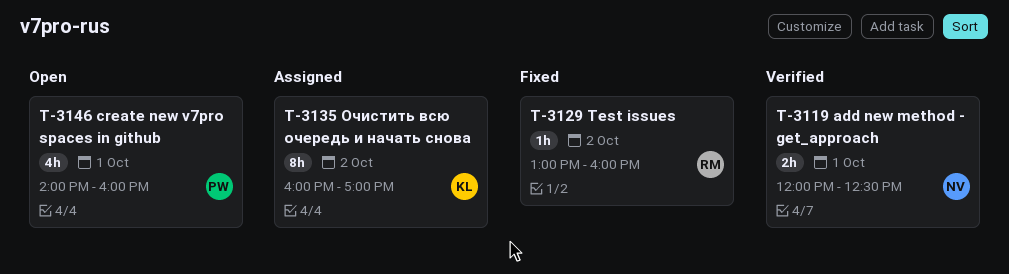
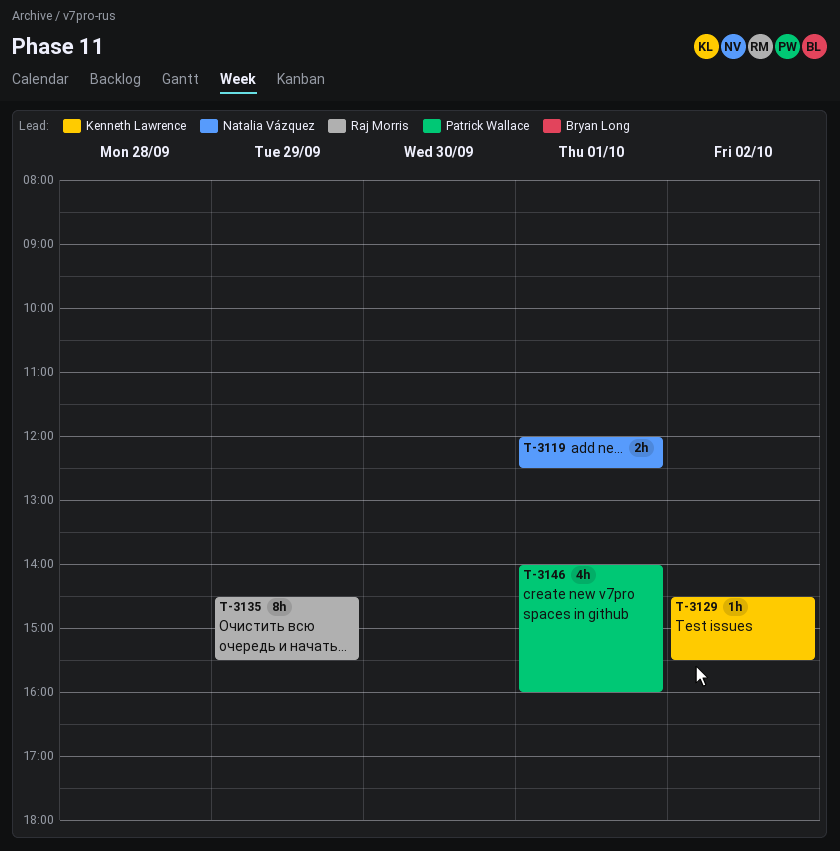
T-3129, owner: Raj Morris -> Kenneth Lawrence
T-3129, begins: 13:00 -> 14:30
T-3129, ends: 16:00 -> 15:30
T-3135, owner: Kenneth Lawrence -> Raj Morris
T-3135, day: Oct 2 -> Sep 29
T-3135, begins: 16:00 -> 14:30
T-3135, ends: 17:00 -> 15:30

